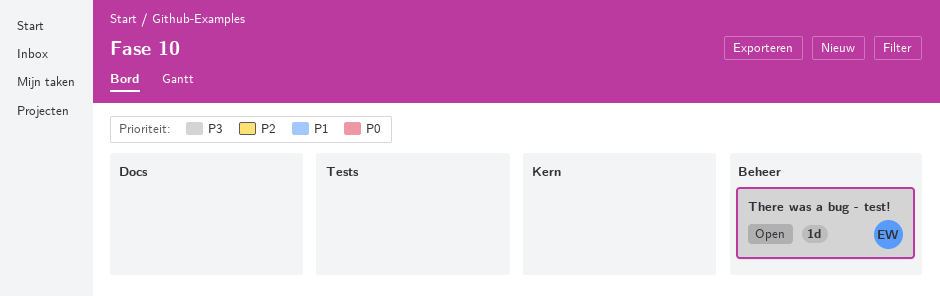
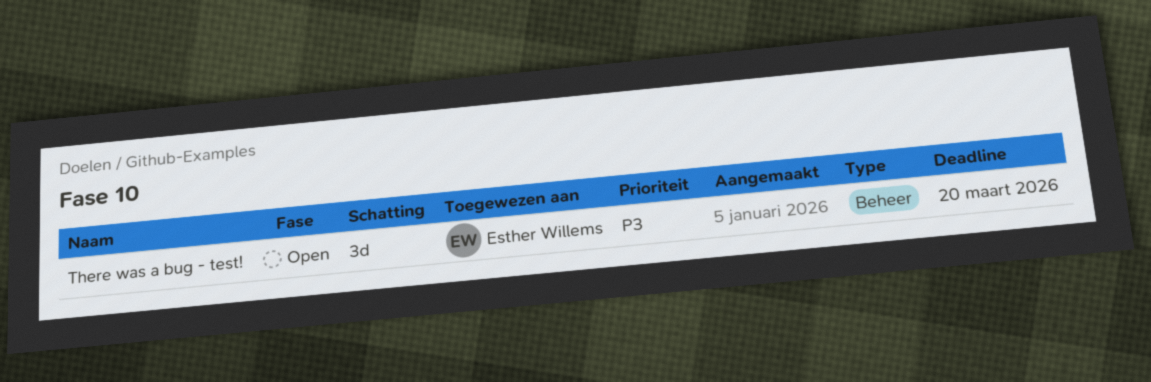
There was a bug - test!, estimate: 1d -> 3d

